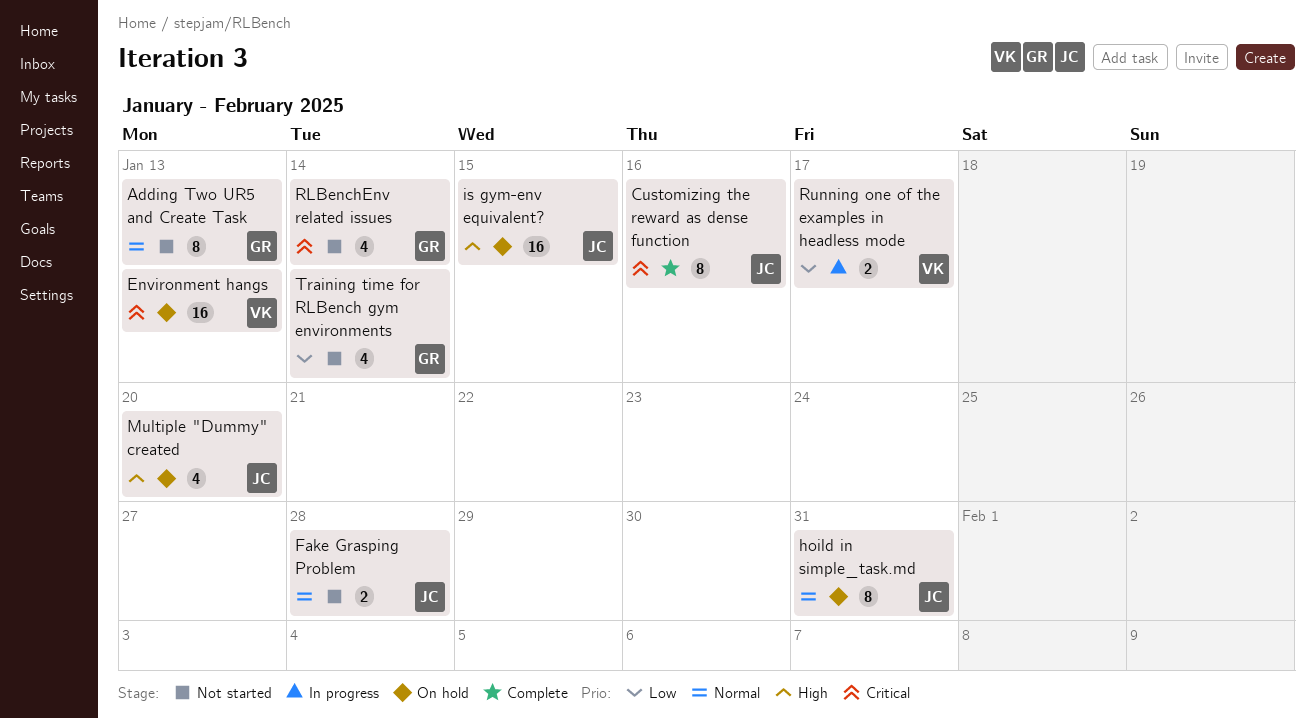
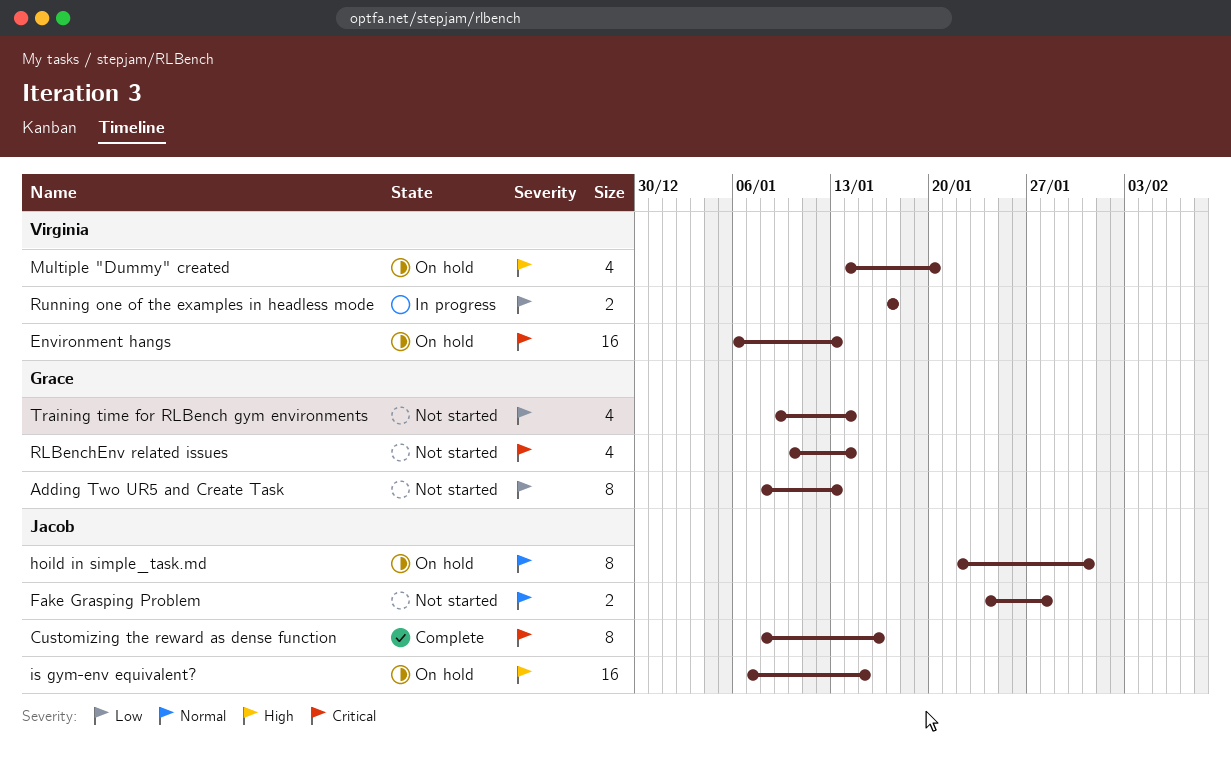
Adding Two UR5 and Create Task, priority: Normal -> Low
Multiple "Dummy" created, owner: Jacob -> Virginia

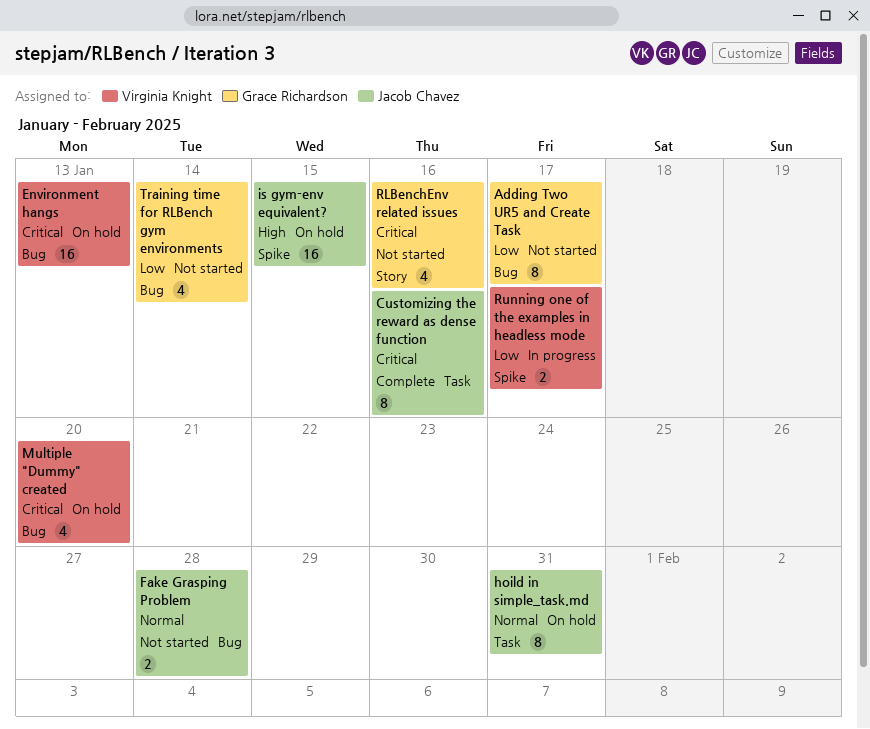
Adding Two UR5 and Create Task, due: Jan 13 -> Jan 17
Multiple "Dummy" created, priority: High -> Critical
RLBenchEnv related issues, due: Jan 14 -> Jan 16

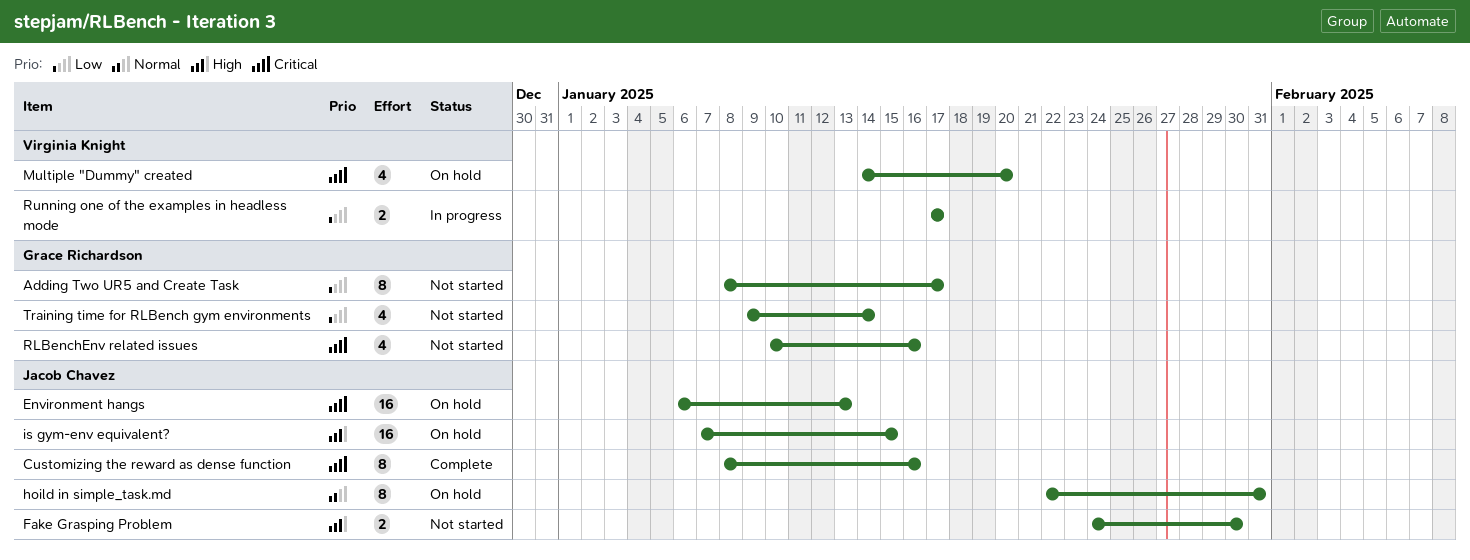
Environment hangs, owner: Virginia Knight -> Jacob Chavez
Fake Grasping Problem, priority: Normal -> High
Fake Grasping Problem, due: Jan 28 -> Jan 30

